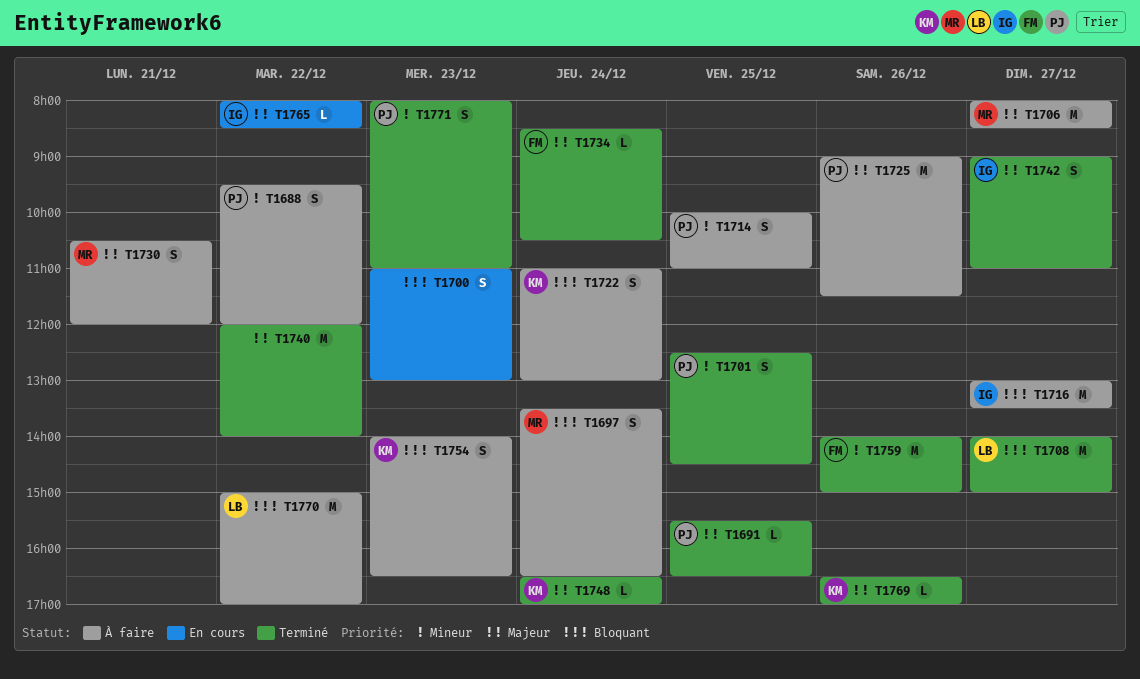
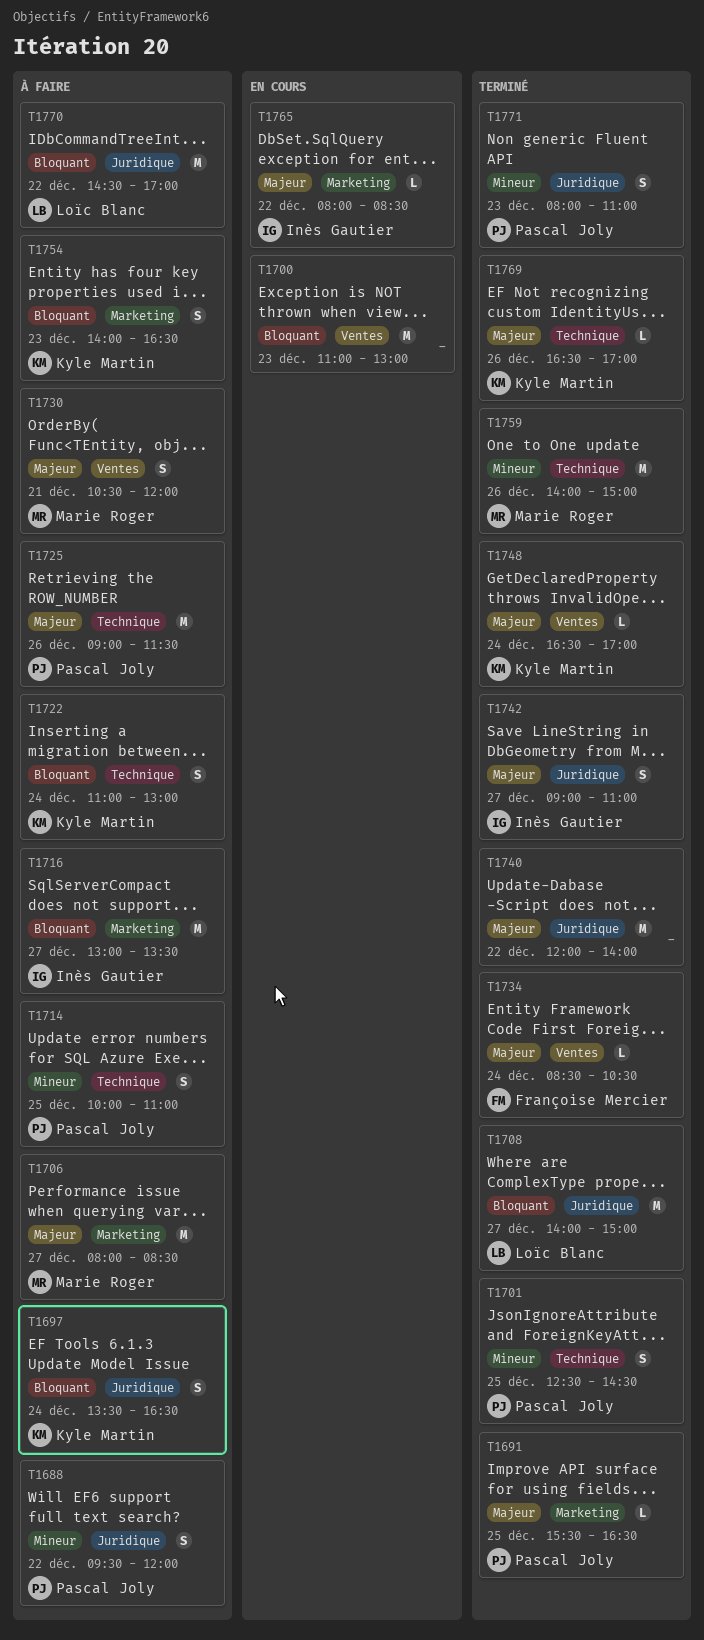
T1697, owner: Marie Roger -> Kyle Martin
T1700, estimate: S -> M
T1759, owner: Françoise Mercier -> Marie Roger
T1770, begins: 15:00 -> 14:30

